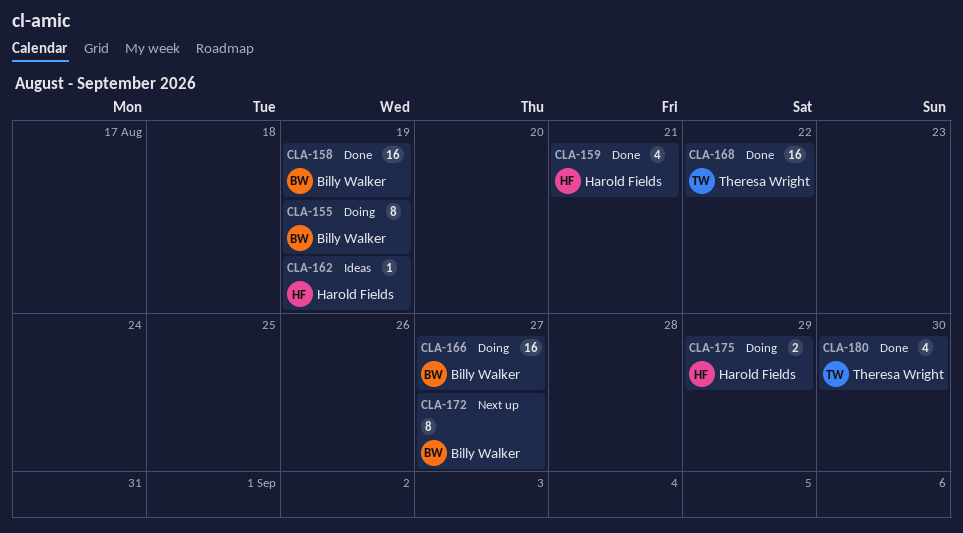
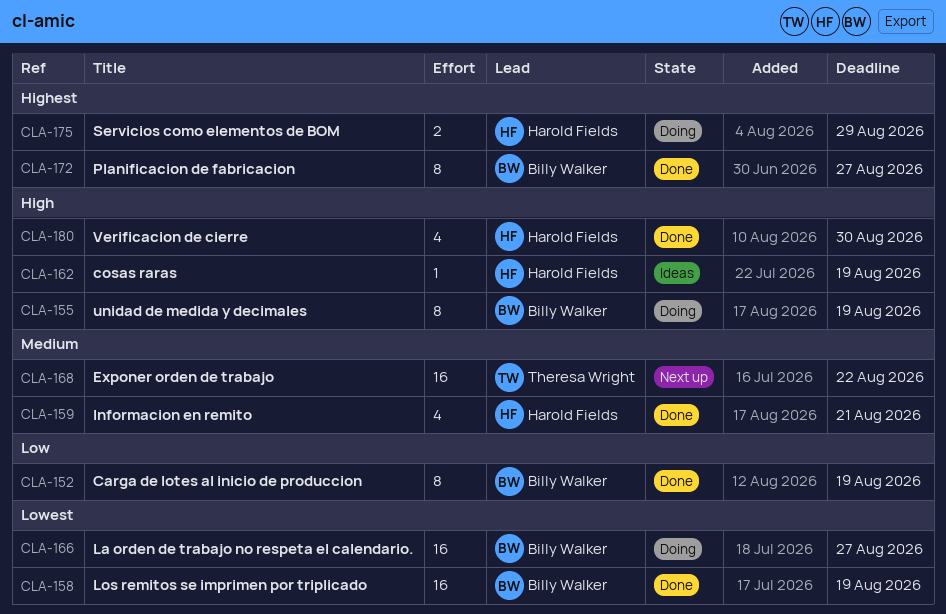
CLA-152: none -> present
CLA-168, status: Done -> Next up
CLA-172, status: Next up -> Done
CLA-180, owner: Theresa Wright -> Harold Fields

